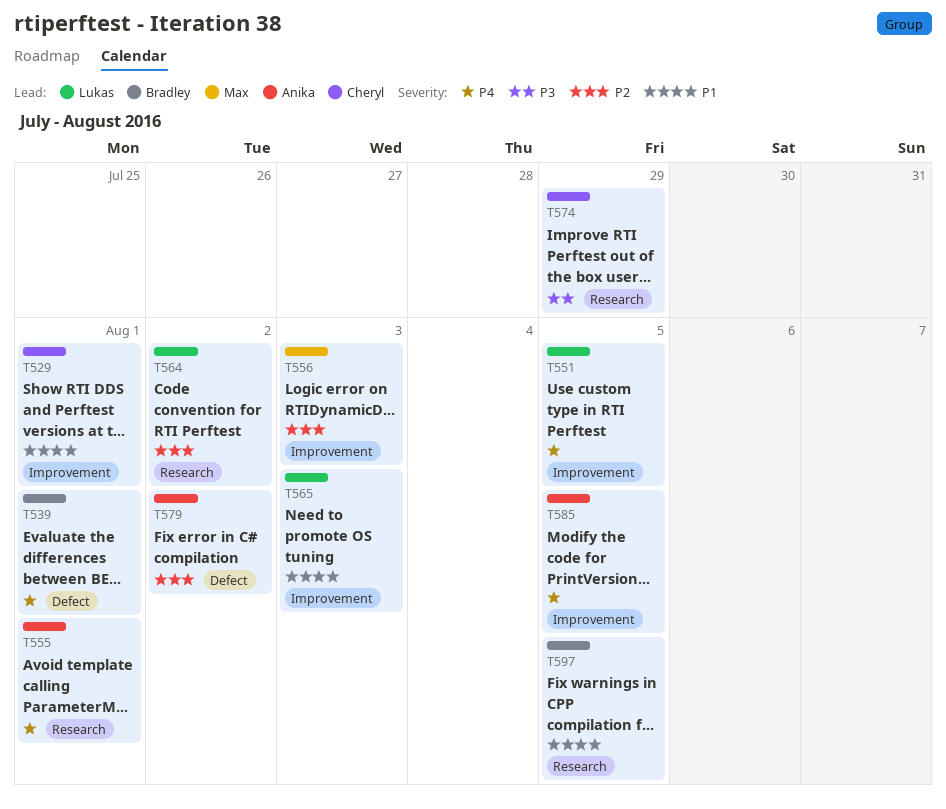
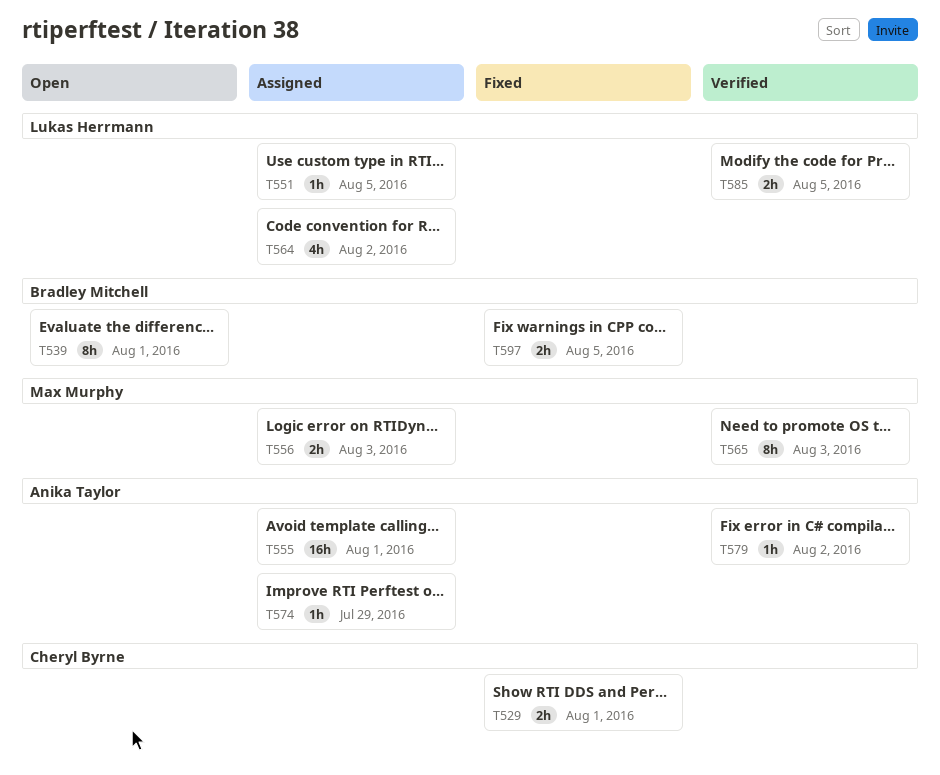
T565, owner: Lukas Herrmann -> Max Murphy
T574, owner: Cheryl Byrne -> Anika Taylor
T585, owner: Anika Taylor -> Lukas Herrmann

